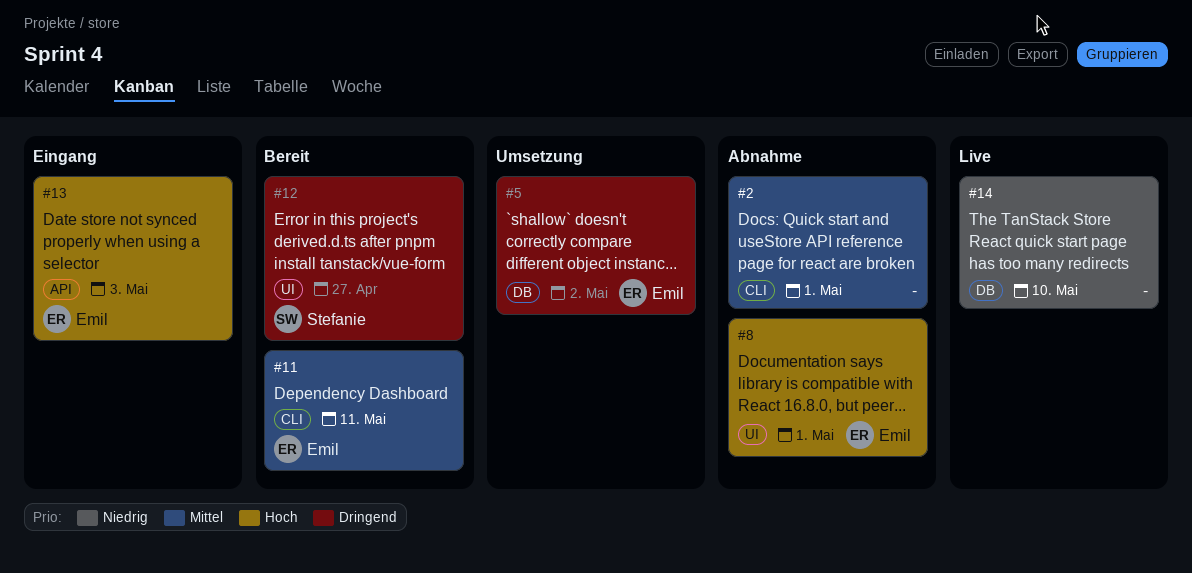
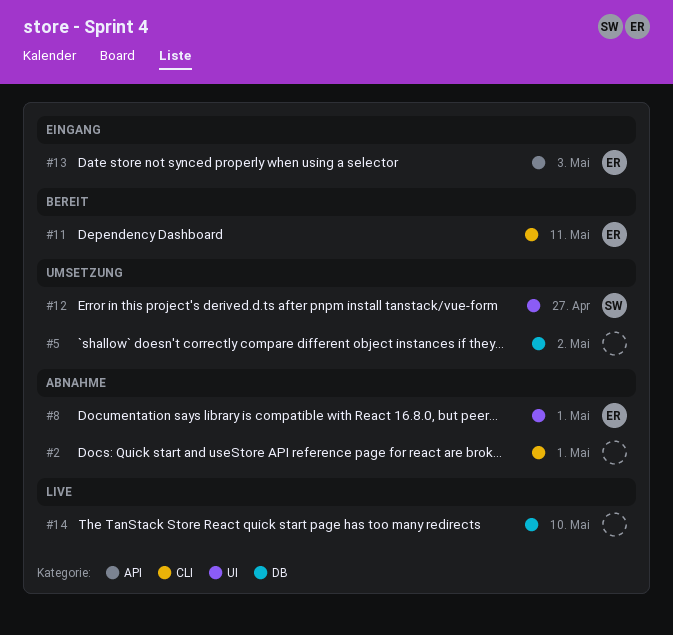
#5, owner: Emil -> none
#12, status: Bereit -> Umsetzung

